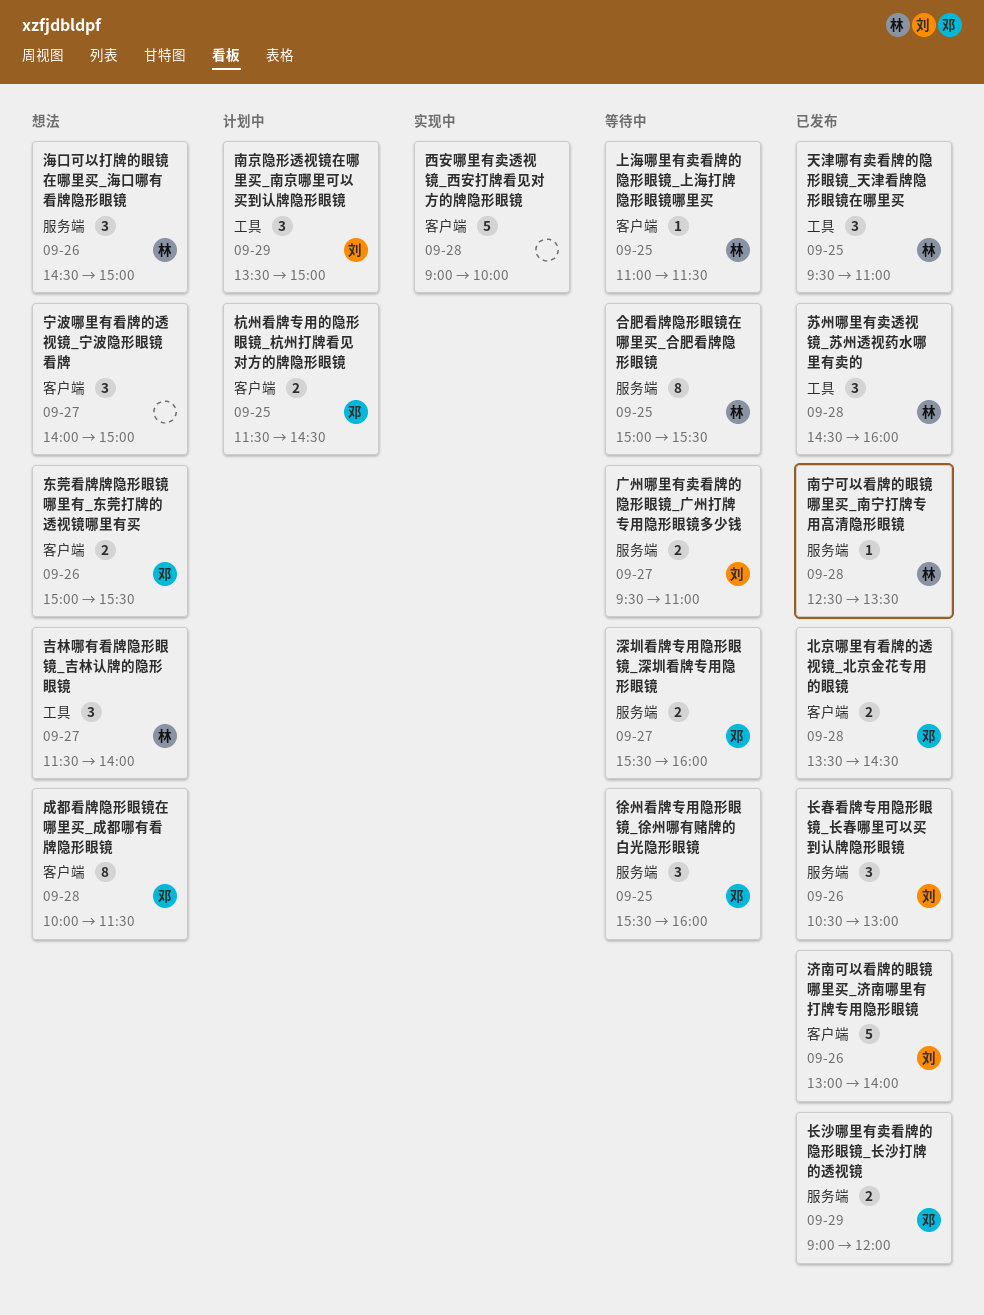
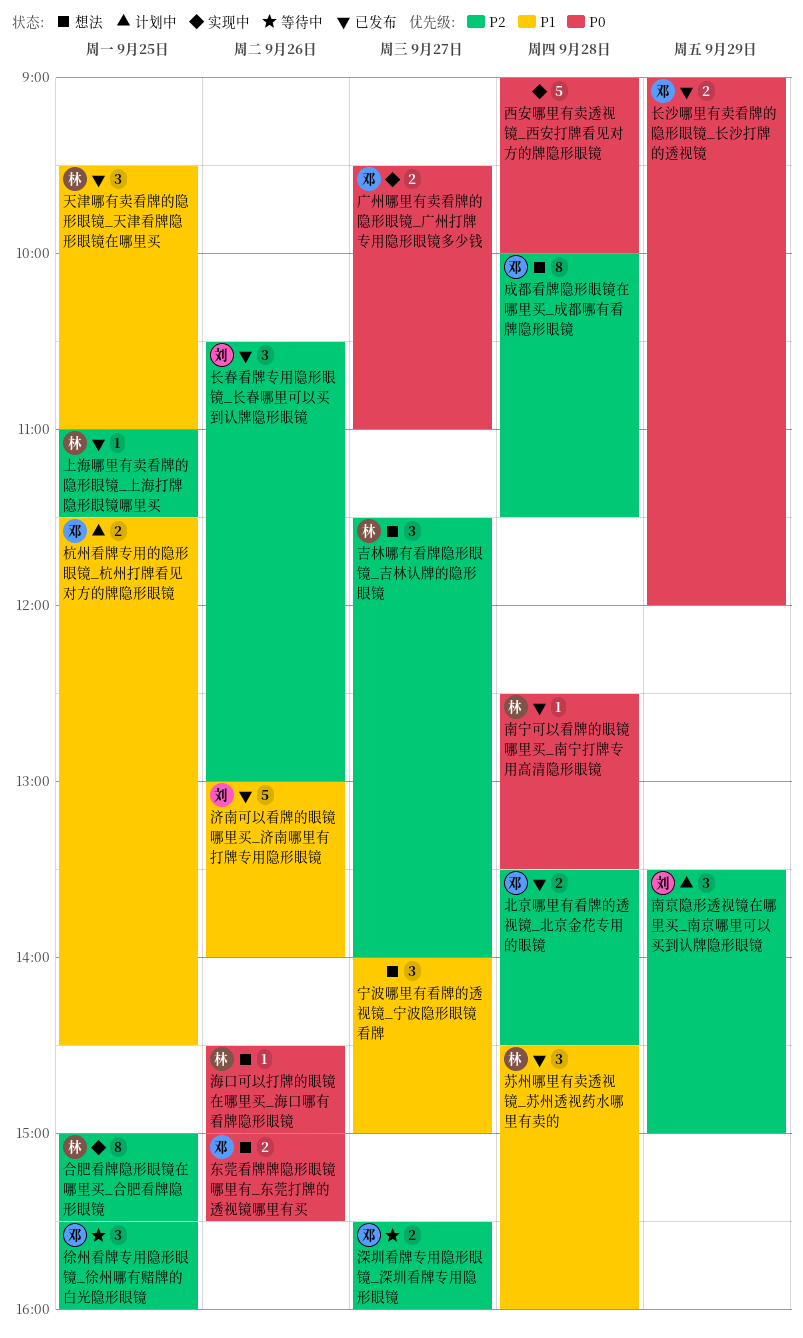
上海哪里有卖看牌的隐形眼镜_上海打牌隐形眼镜哪里买, status: 等待中 -> 已发布
合肥看牌隐形眼镜在哪里买_合肥看牌隐形眼镜, status: 等待中 -> 实现中
广州哪里有卖看牌的隐形眼镜_广州打牌专用隐形眼镜多少钱, status: 等待中 -> 实现中
广州哪里有卖看牌的隐形眼镜_广州打牌专用隐形眼镜多少钱, owner: 刘 -> 邓
海口可以打牌的眼镜在哪里买_海口哪有看牌隐形眼镜, estimate: 3 -> 1

